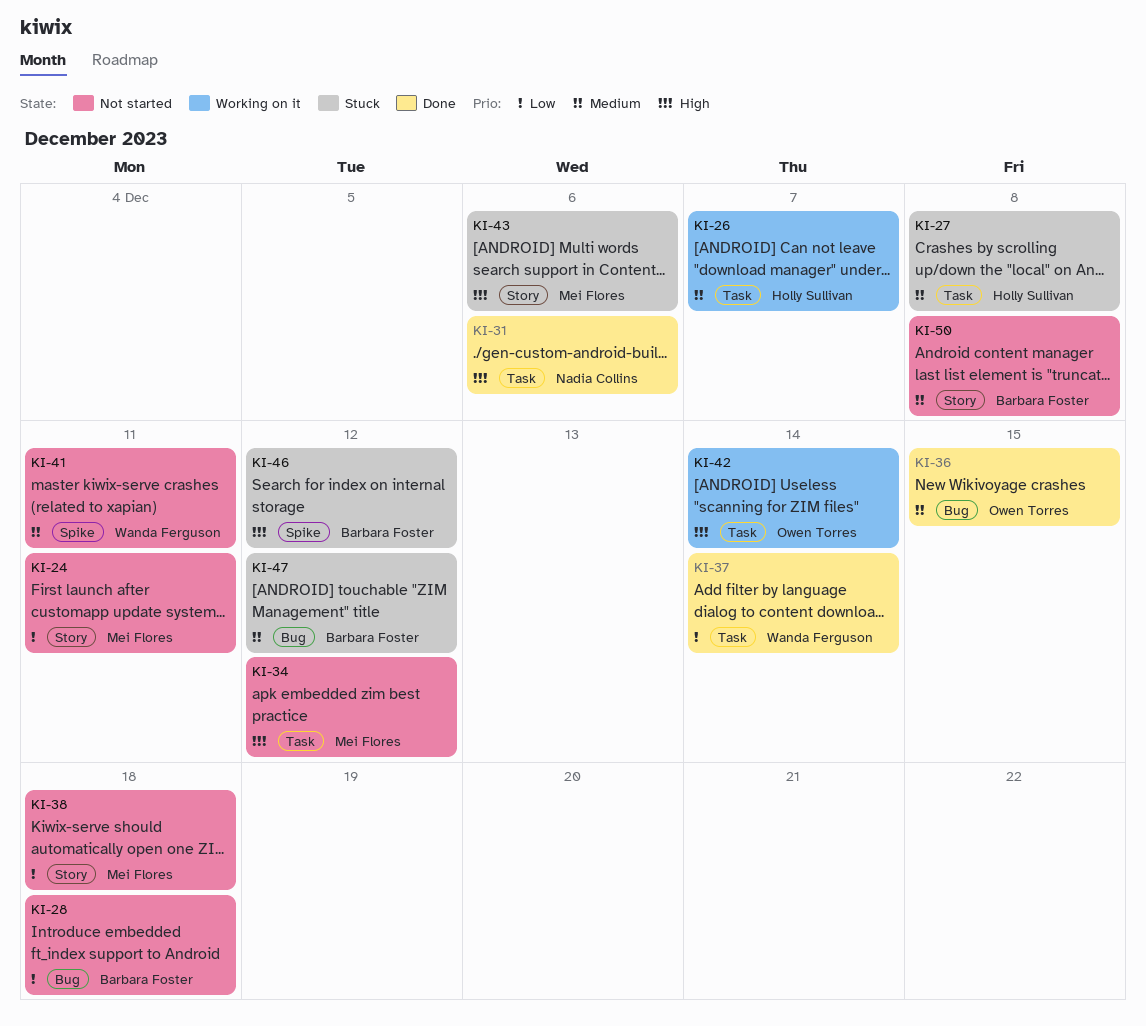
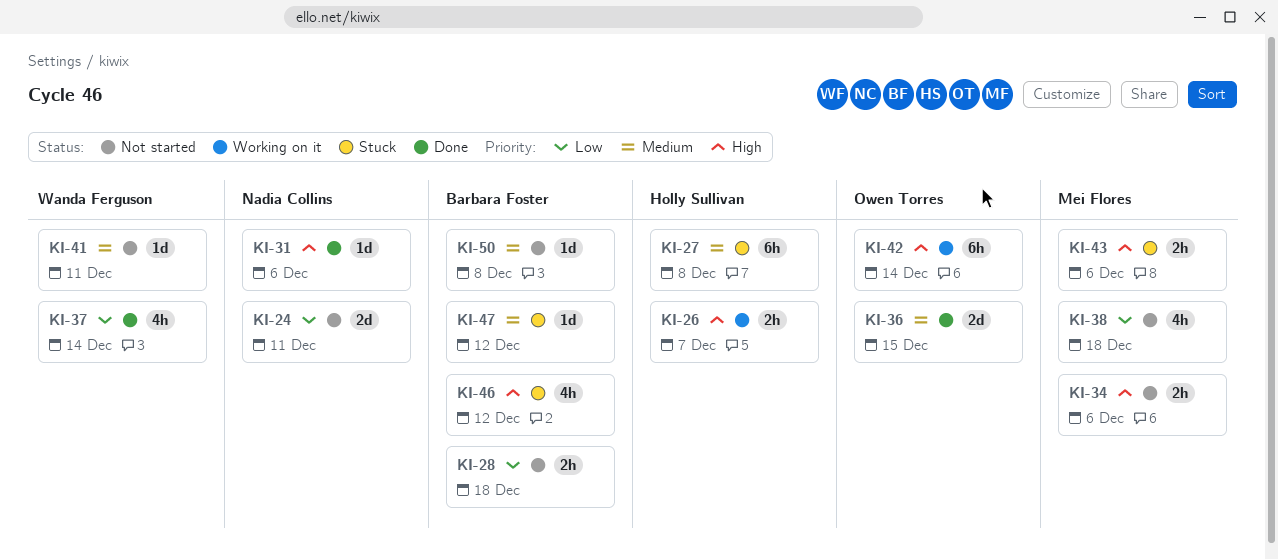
KI-24, owner: Mei Flores -> Nadia Collins
KI-26, priority: Medium -> High
KI-34, due: Dec 12 -> Dec 6

